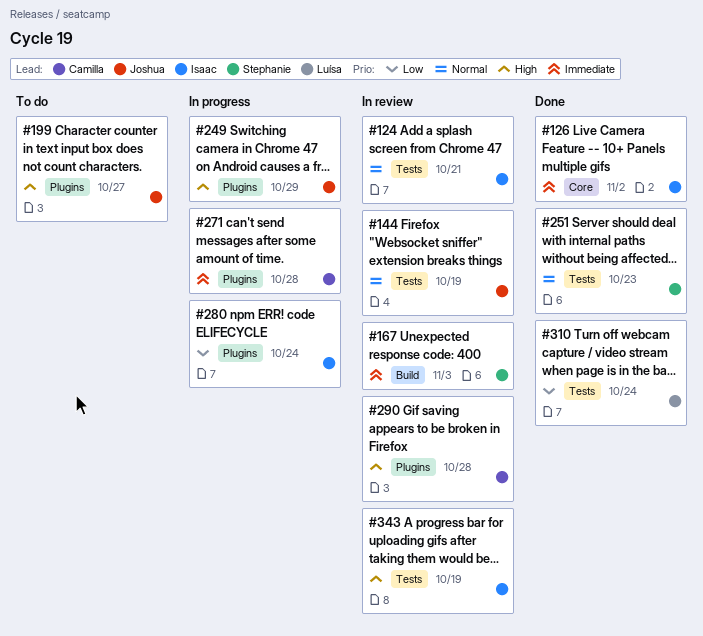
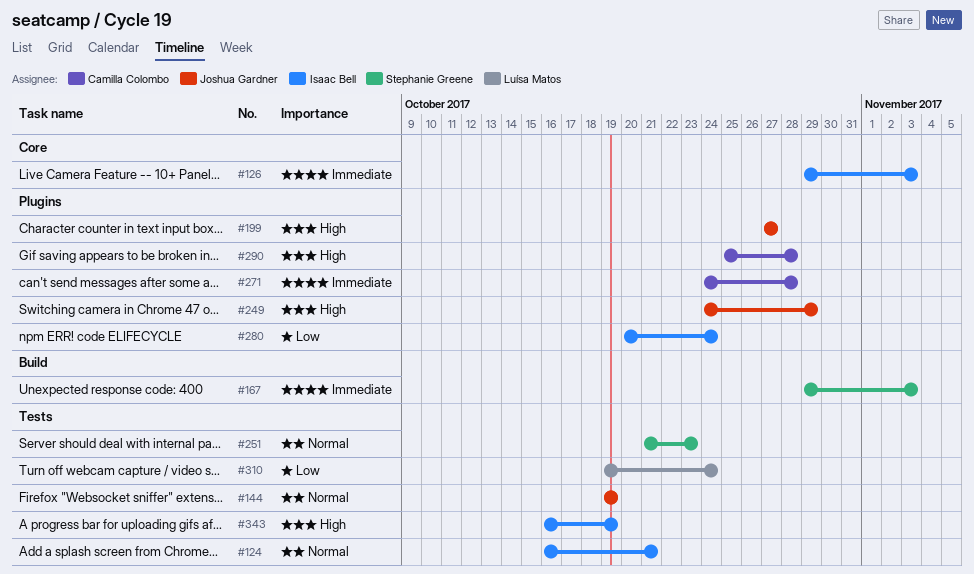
#126, due: Nov 2 -> Nov 3

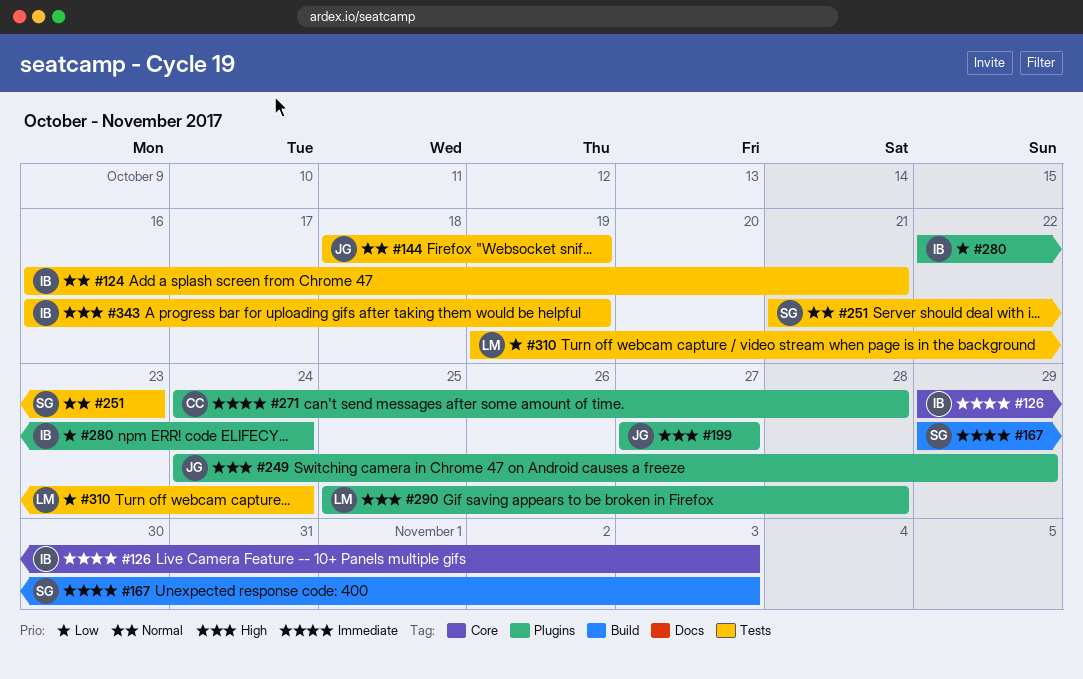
#144, start: Oct 19 -> Oct 18
#280, start: Oct 20 -> Oct 22
#290, owner: Camilla Colombo -> Luísa Matos

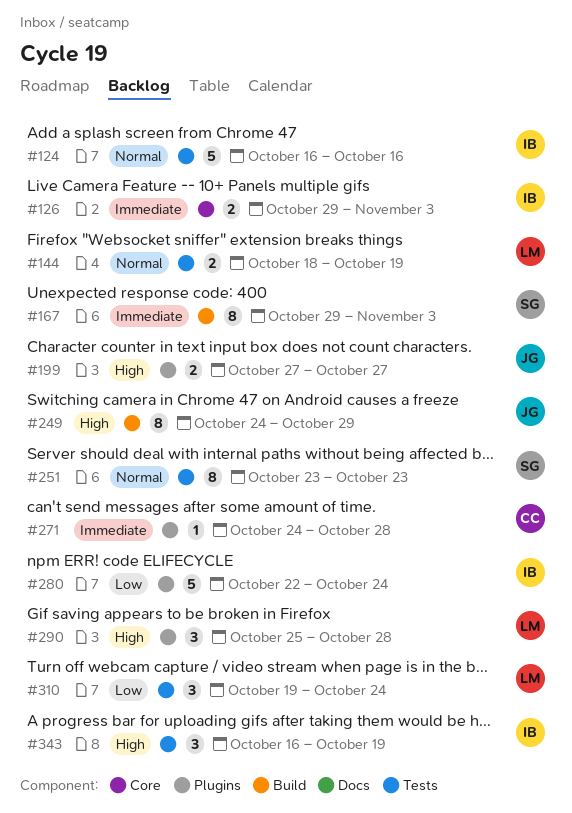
#124, due: Oct 21 -> Oct 16
#144, owner: JG -> LM
#249, label: Plugins -> Build
#251, start: Oct 21 -> Oct 23

